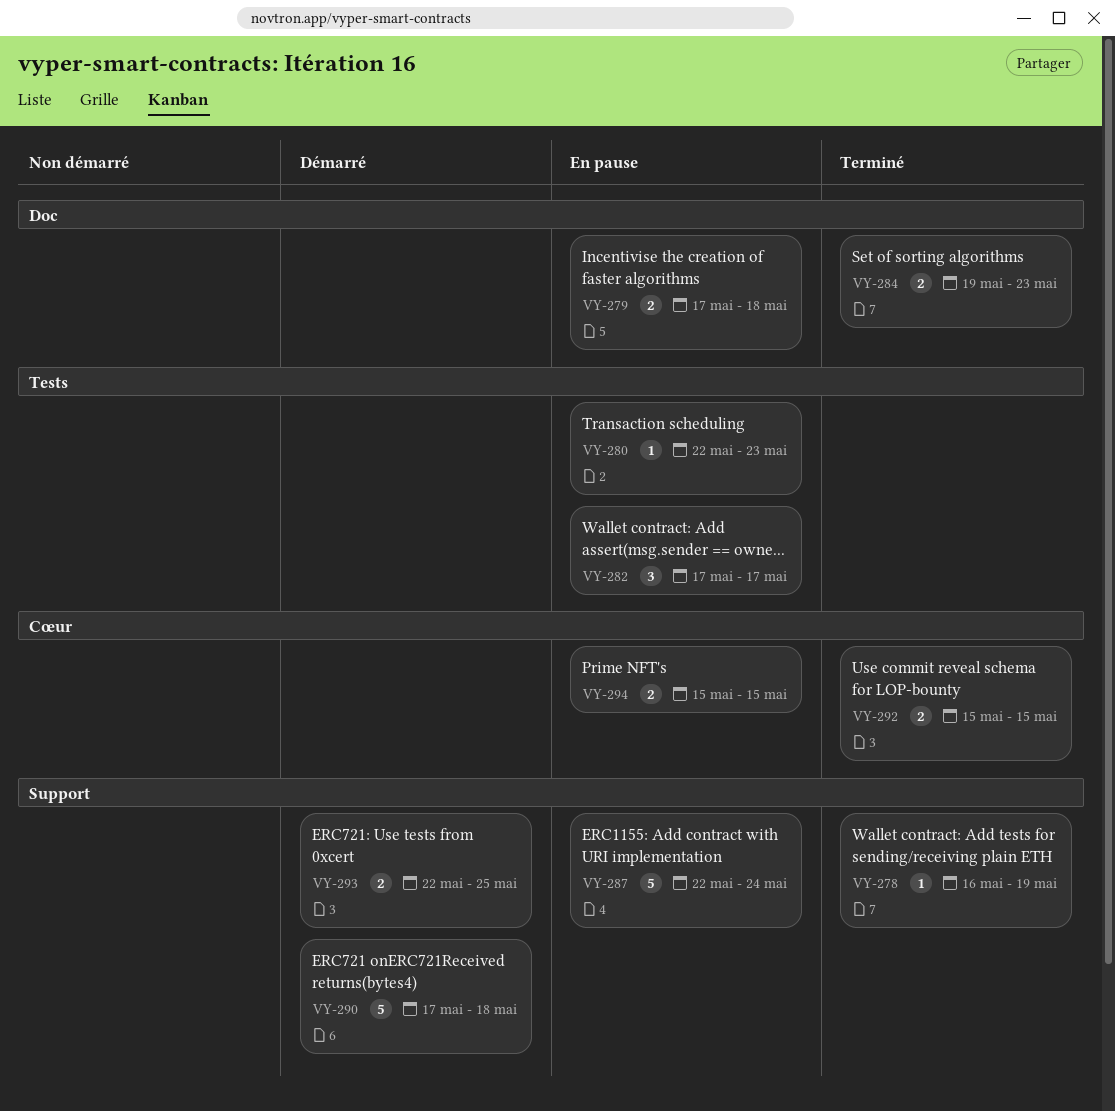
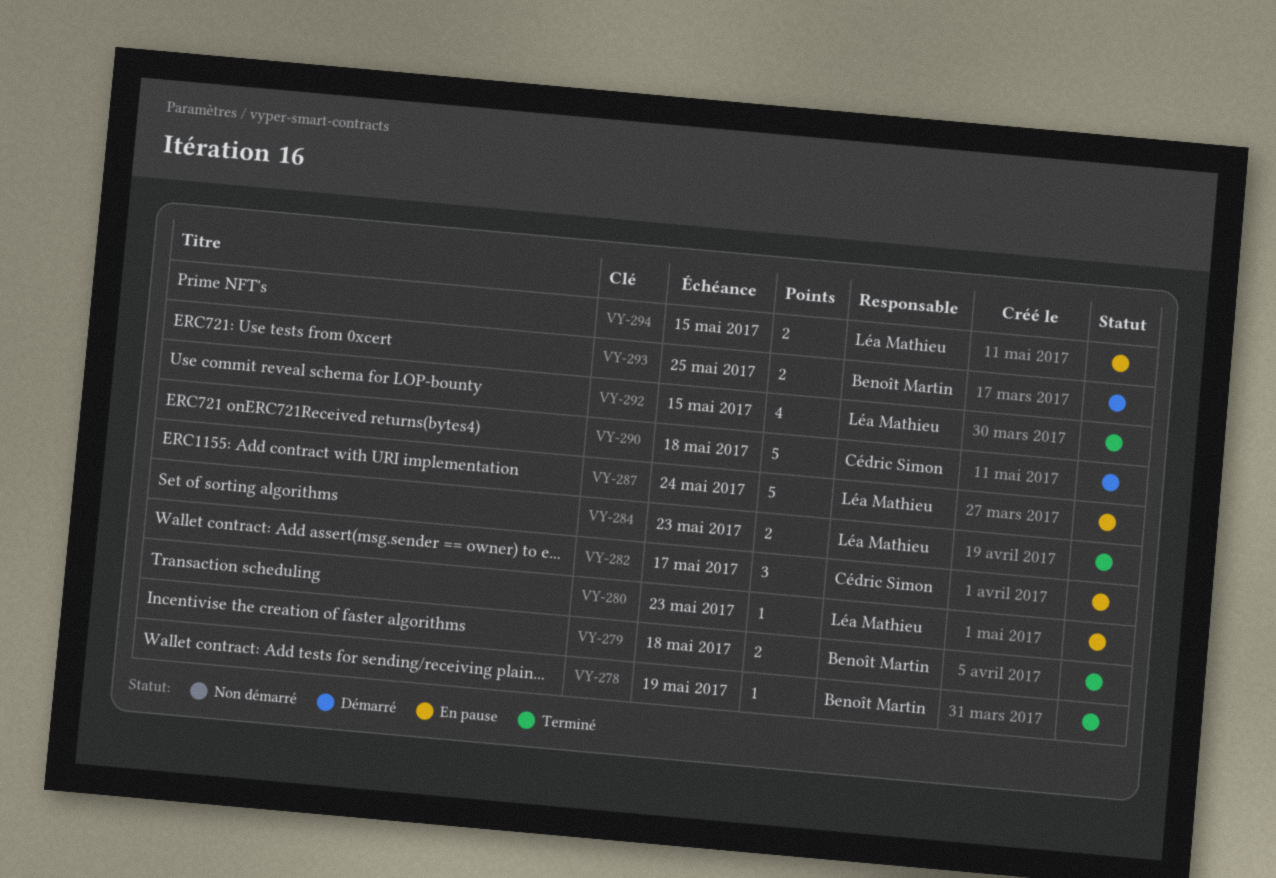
VY-279, status: En pause -> Terminé
VY-292, estimate: 2 -> 4

